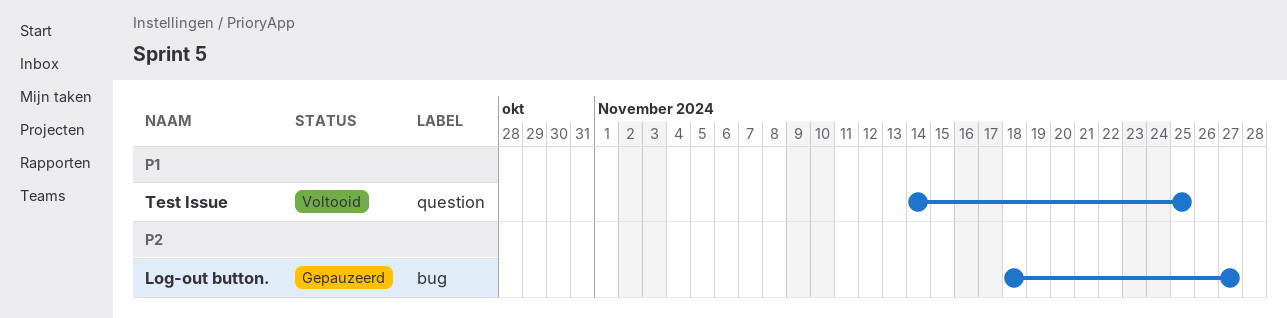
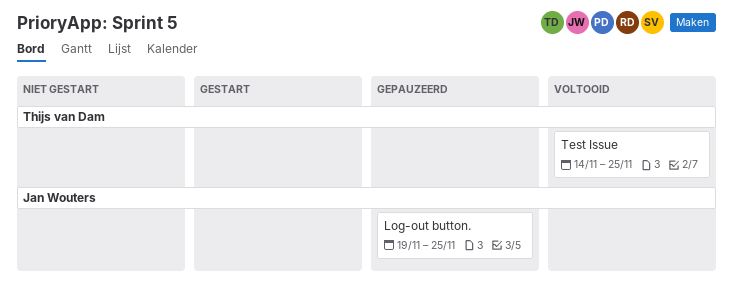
Log-out button., start: Nov 18 -> Nov 19
Log-out button., due: Nov 27 -> Nov 25

